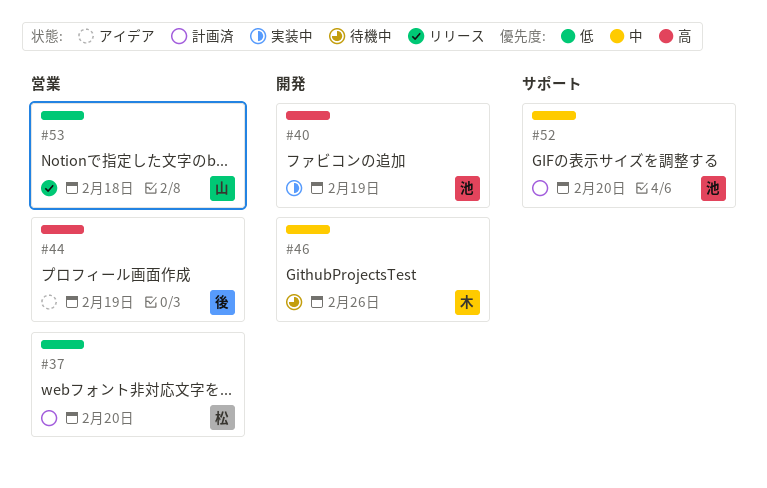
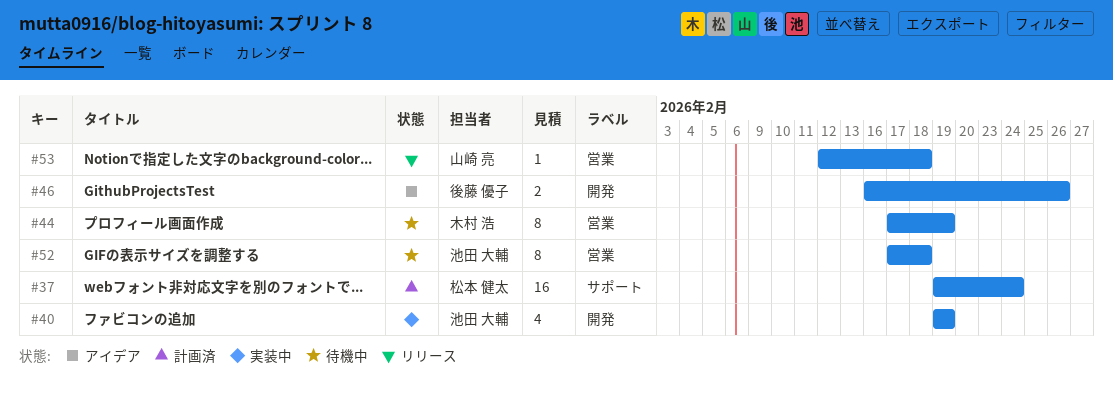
#37, label: 営業 -> サポート
#37, due: Feb 20 -> Feb 24
#44, status: アイデア -> 待機中
#44, owner: 後藤 優子 -> 木村 浩
#46, status: 待機中 -> アイデア
#46, owner: 木村 浩 -> 後藤 優子
#52, status: 計画済 -> 待機中
#52, label: サポート -> 営業
#52, due: Feb 20 -> Feb 18

